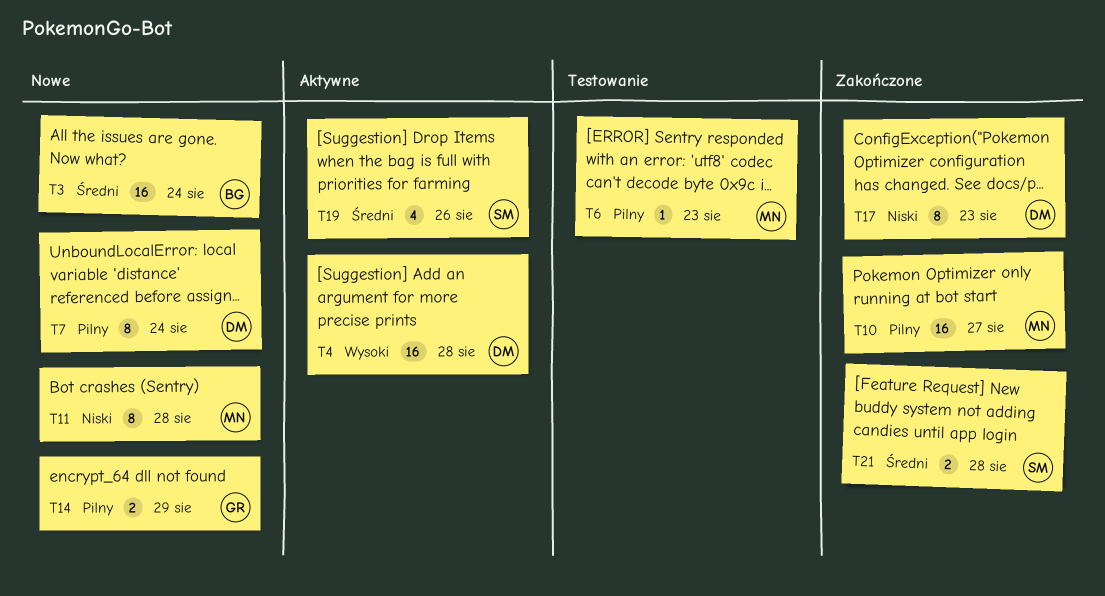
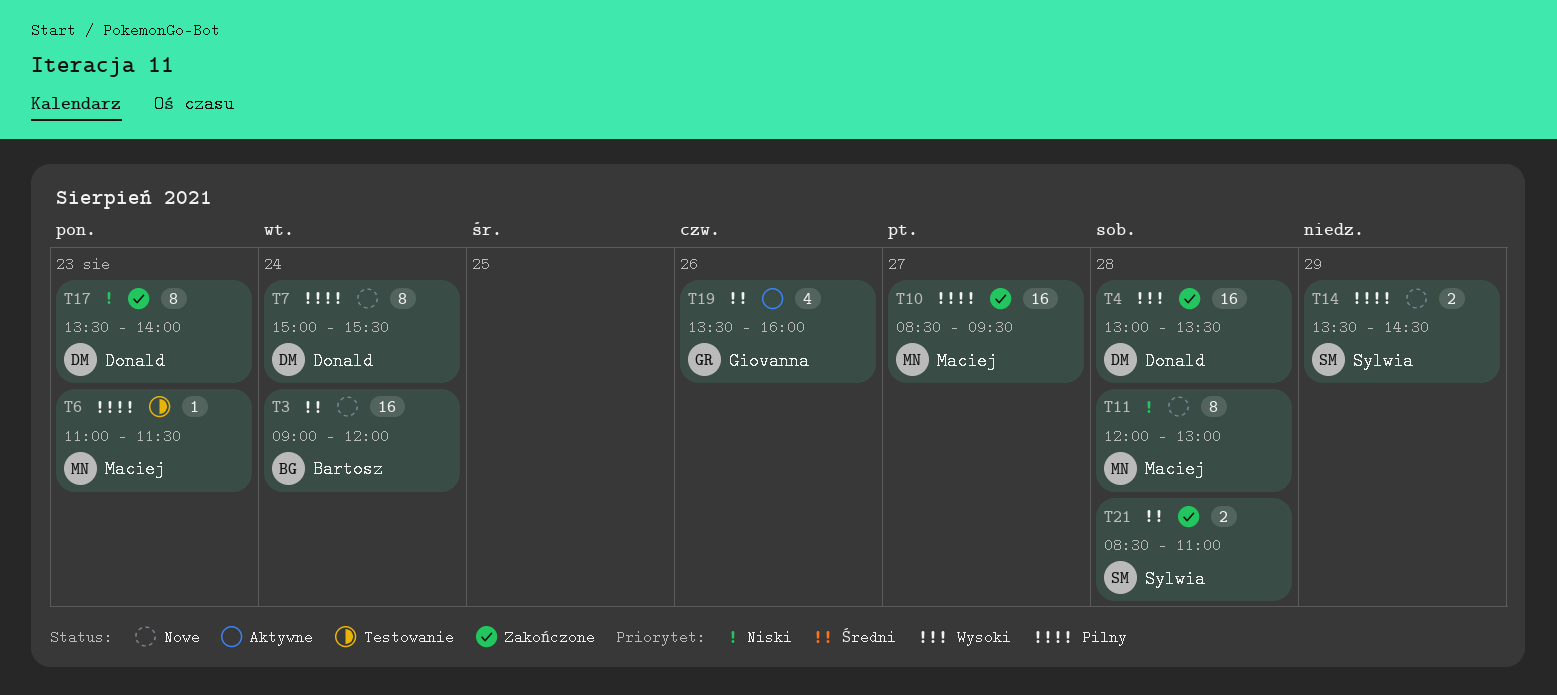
T4, status: Aktywne -> Zakończone
T14, owner: Giovanna -> Sylwia
T19, owner: Sylwia -> Giovanna

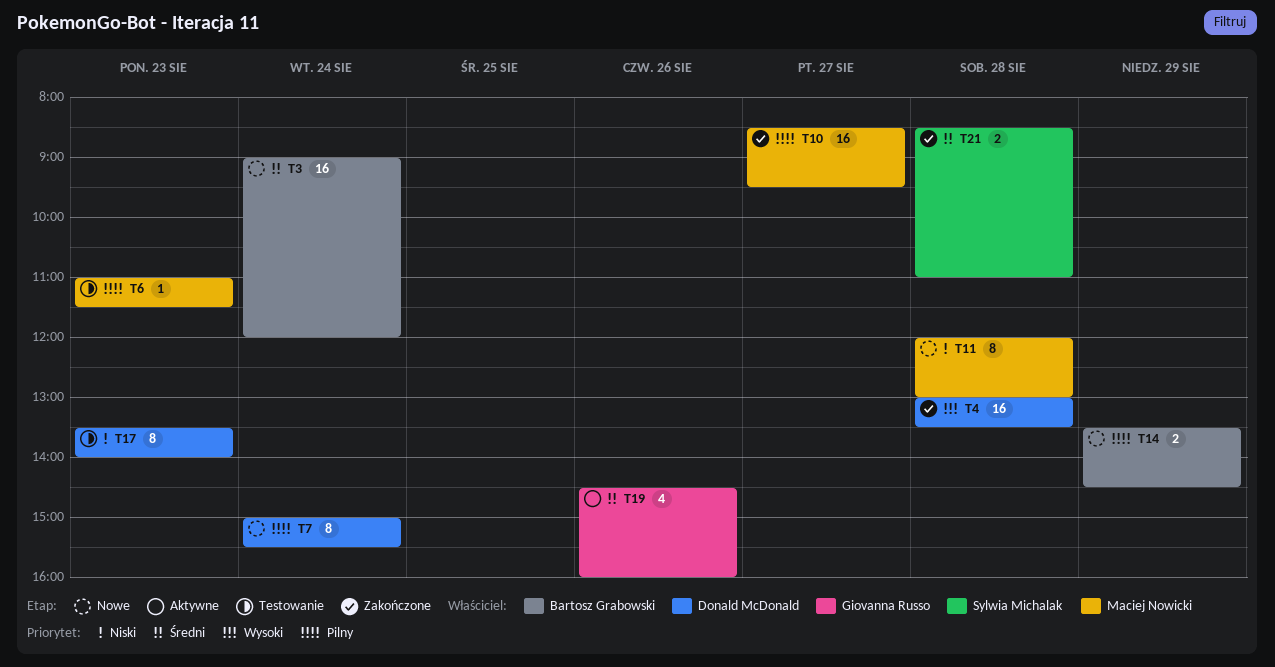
T14, owner: Sylwia Michalak -> Bartosz Grabowski
T17, status: Zakończone -> Testowanie
T19, begins: 13:30 -> 14:30

